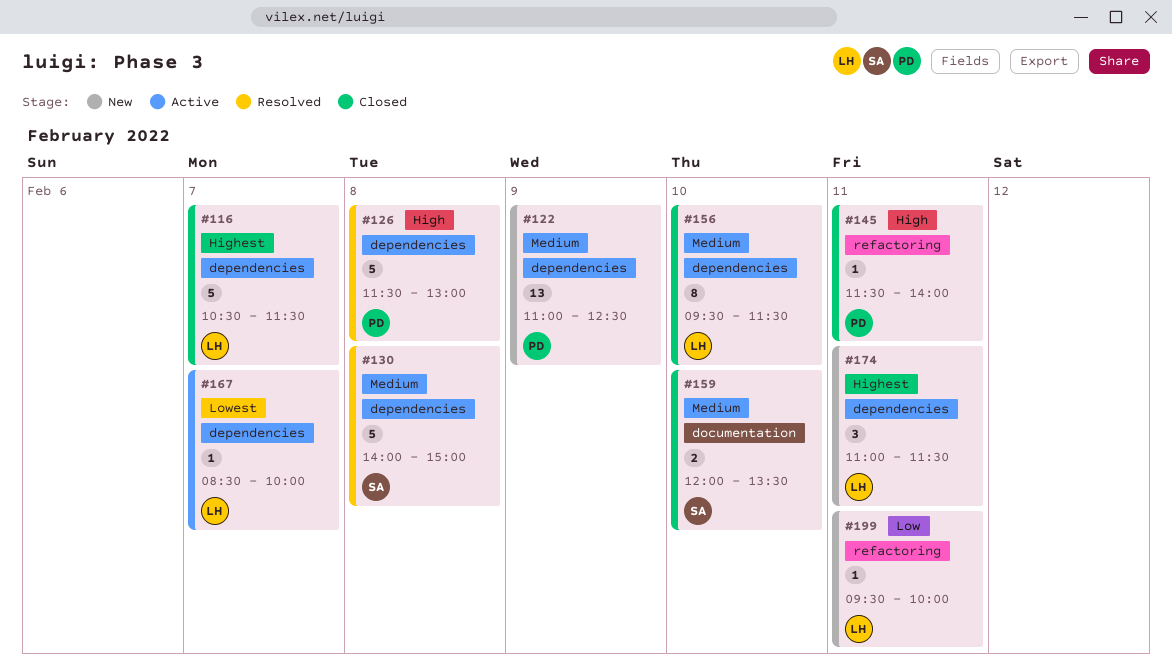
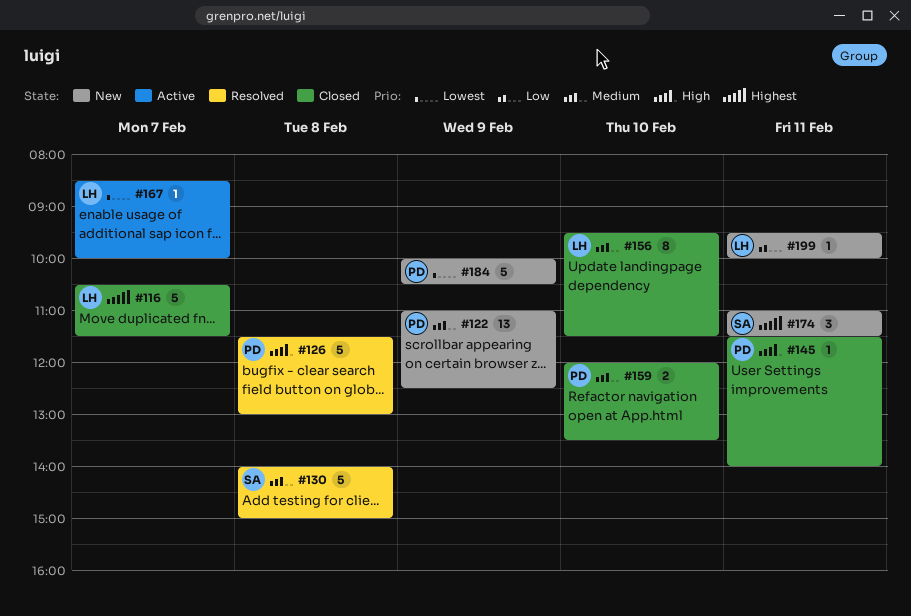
#159, owner: SA -> PD
#174, owner: LH -> SA
#184: none -> present

